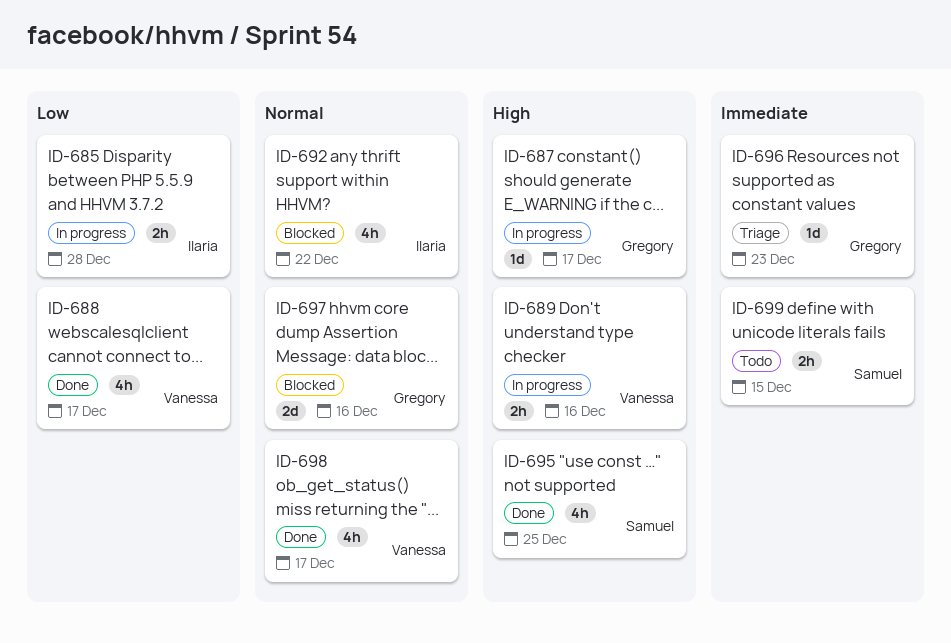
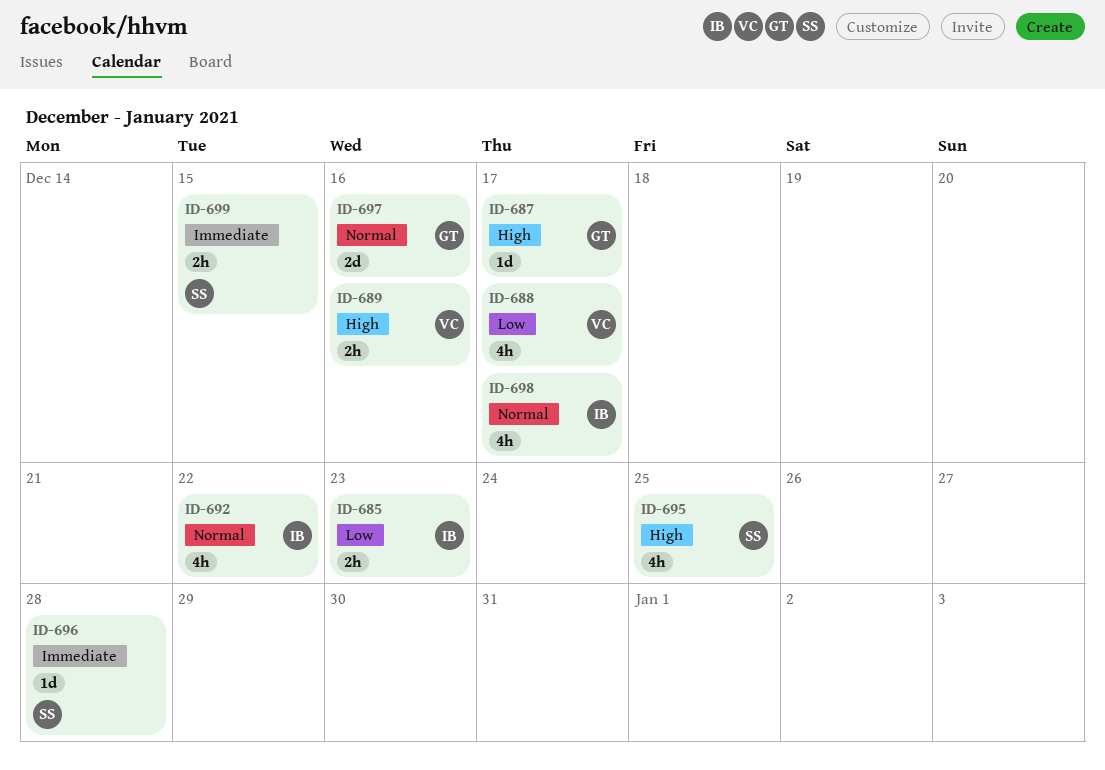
ID-685, due: Dec 28 -> Dec 23
ID-696, owner: Gregory -> Samuel
ID-696, due: Dec 23 -> Dec 28
ID-698, owner: Vanessa -> Ilaria

